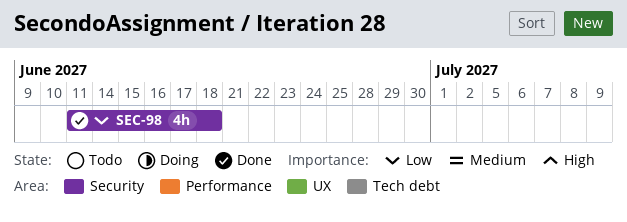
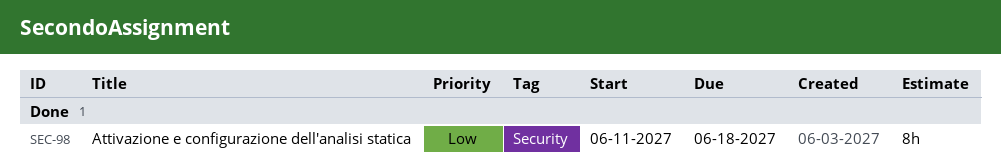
SEC-98, estimate: 4h -> 8h

